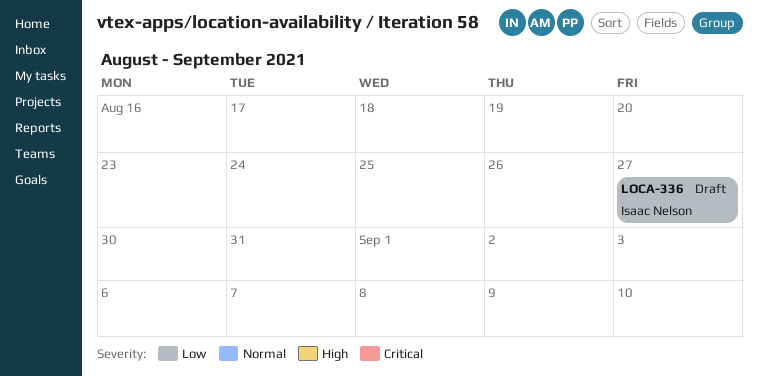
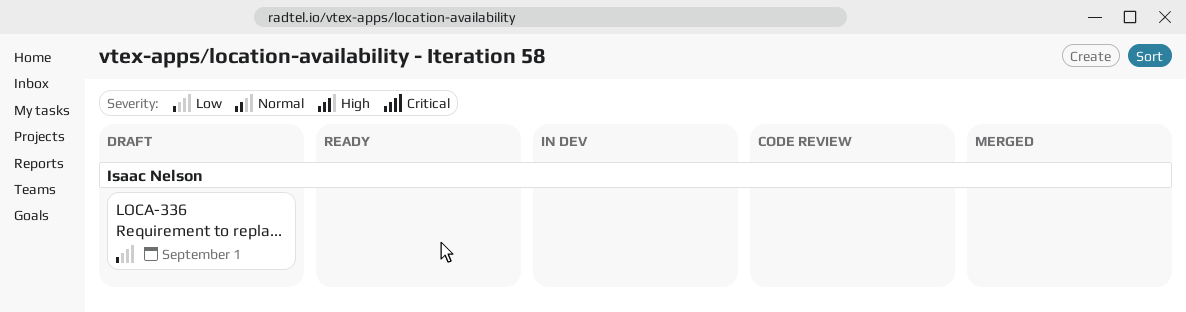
LOCA-336, due: Aug 27 -> Sep 1

